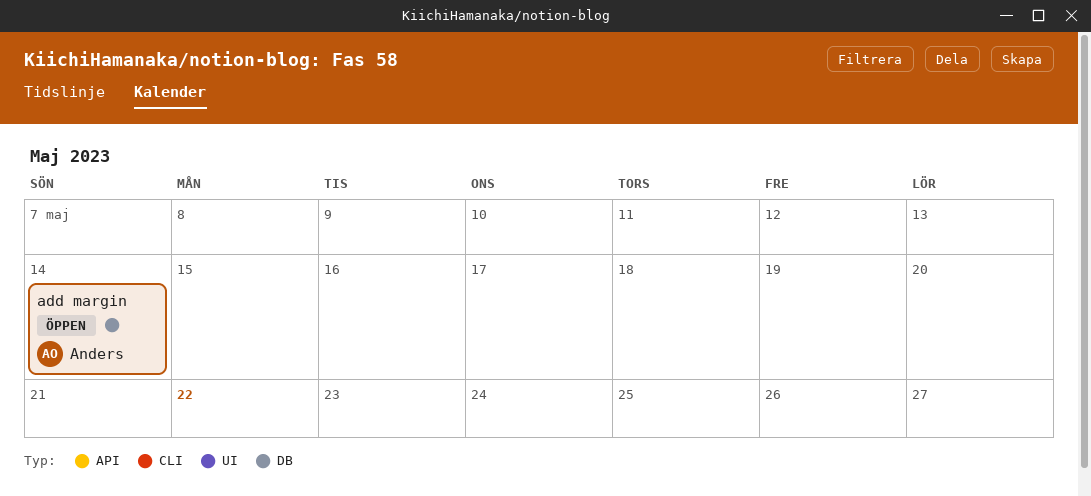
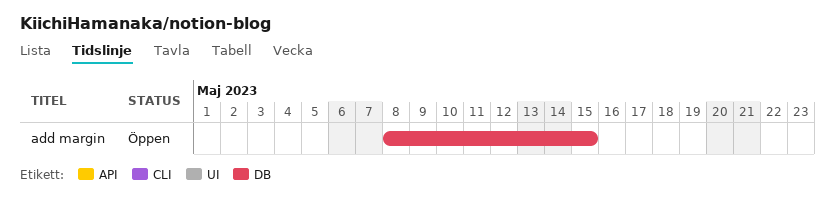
add margin, due: May 14 -> May 15

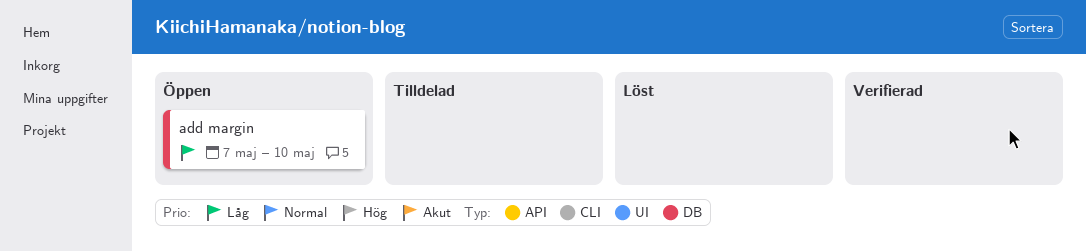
add margin, start: May 8 -> May 7
add margin, due: May 15 -> May 10

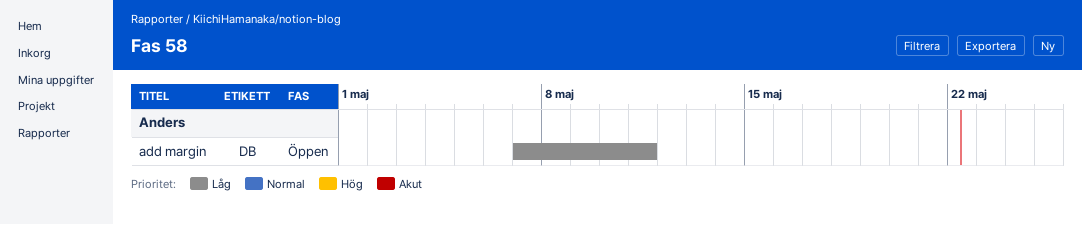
add margin, due: May 10 -> May 11

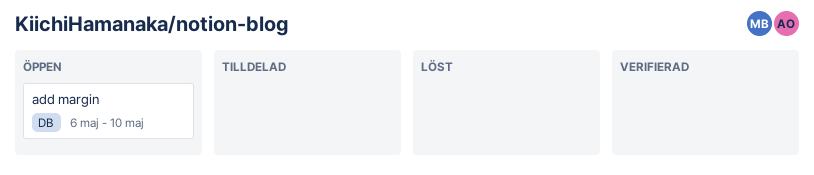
add margin, start: May 7 -> May 6
add margin, due: May 11 -> May 10

